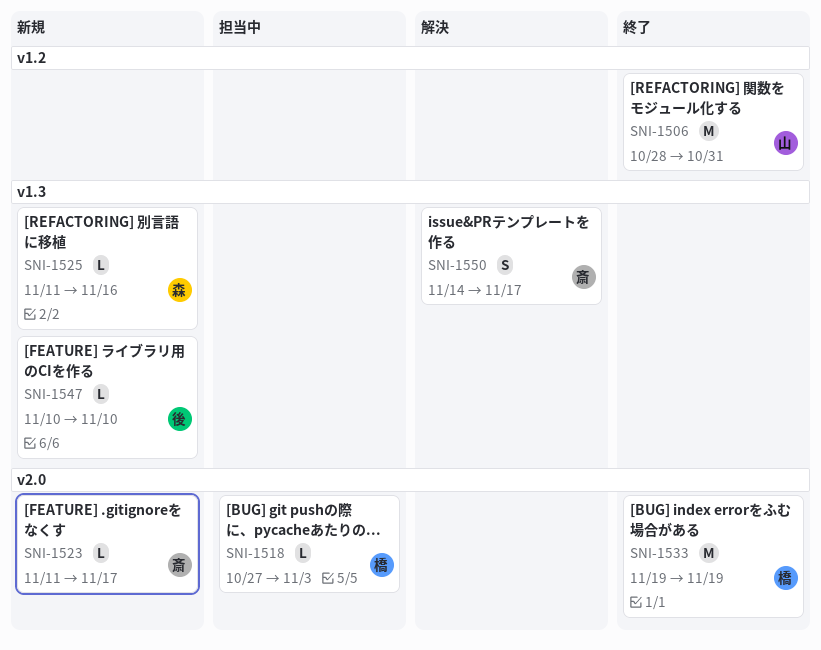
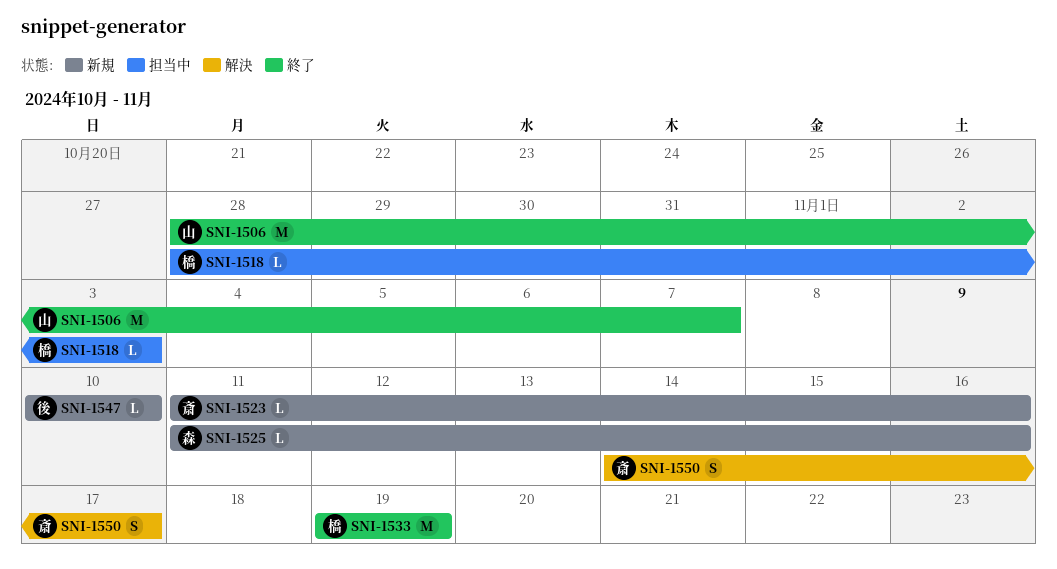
SNI-1506, due: Oct 31 -> Nov 7
SNI-1518, start: Oct 27 -> Oct 28
SNI-1523, due: Nov 17 -> Nov 16

